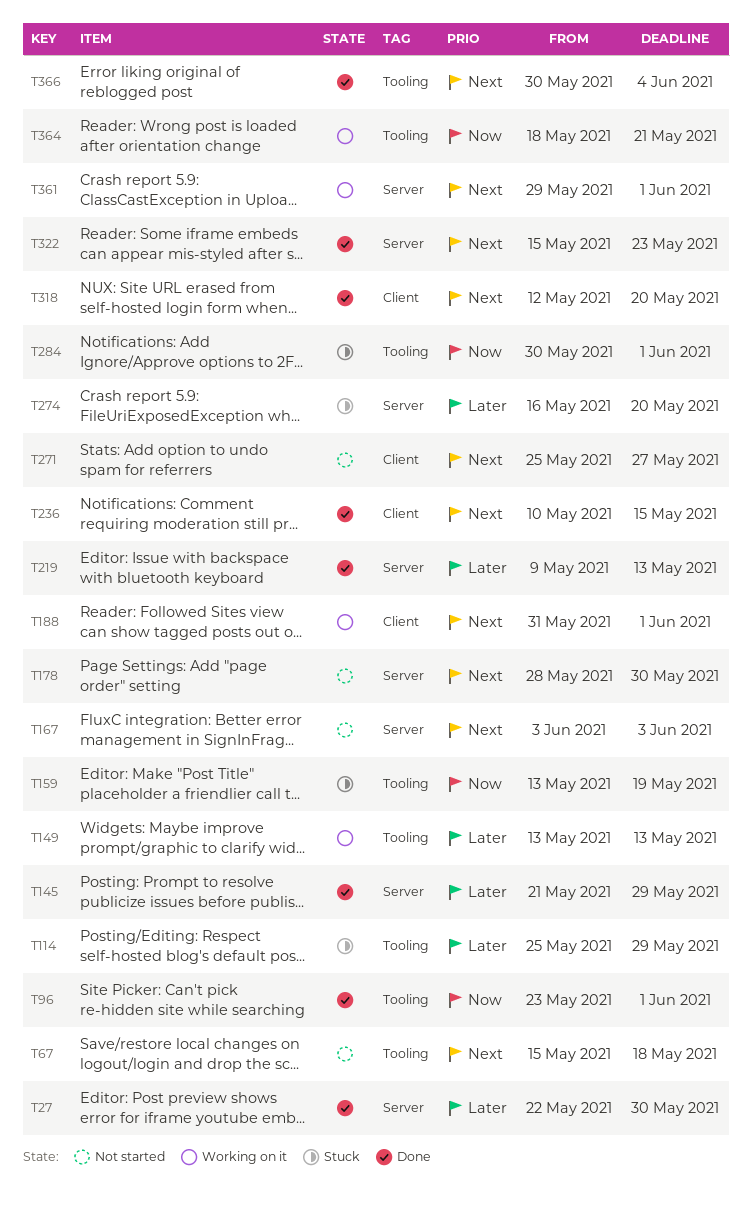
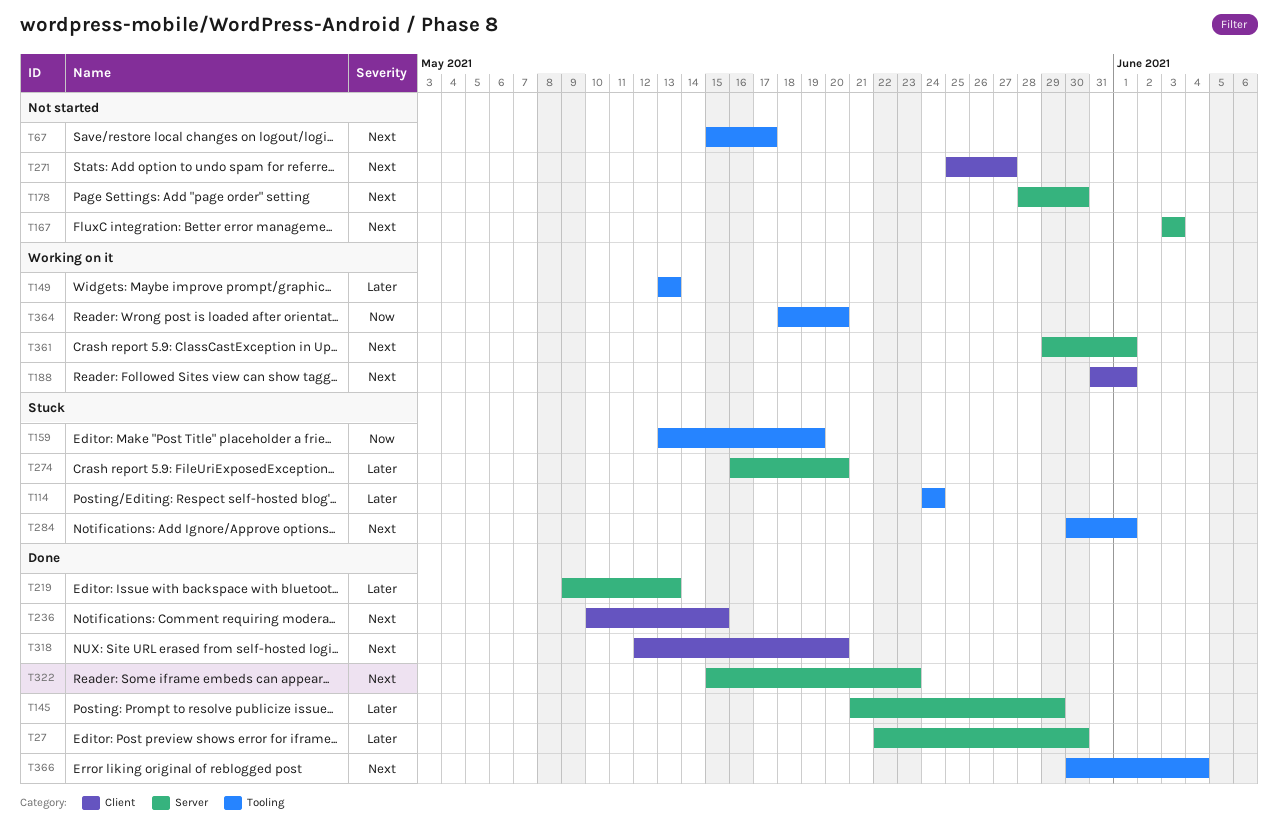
T67, due: May 18 -> May 17
T96: present -> none
T114, start: May 25 -> May 24
T114, due: May 29 -> May 24
T284, priority: Now -> Next
T364, due: May 21 -> May 20

